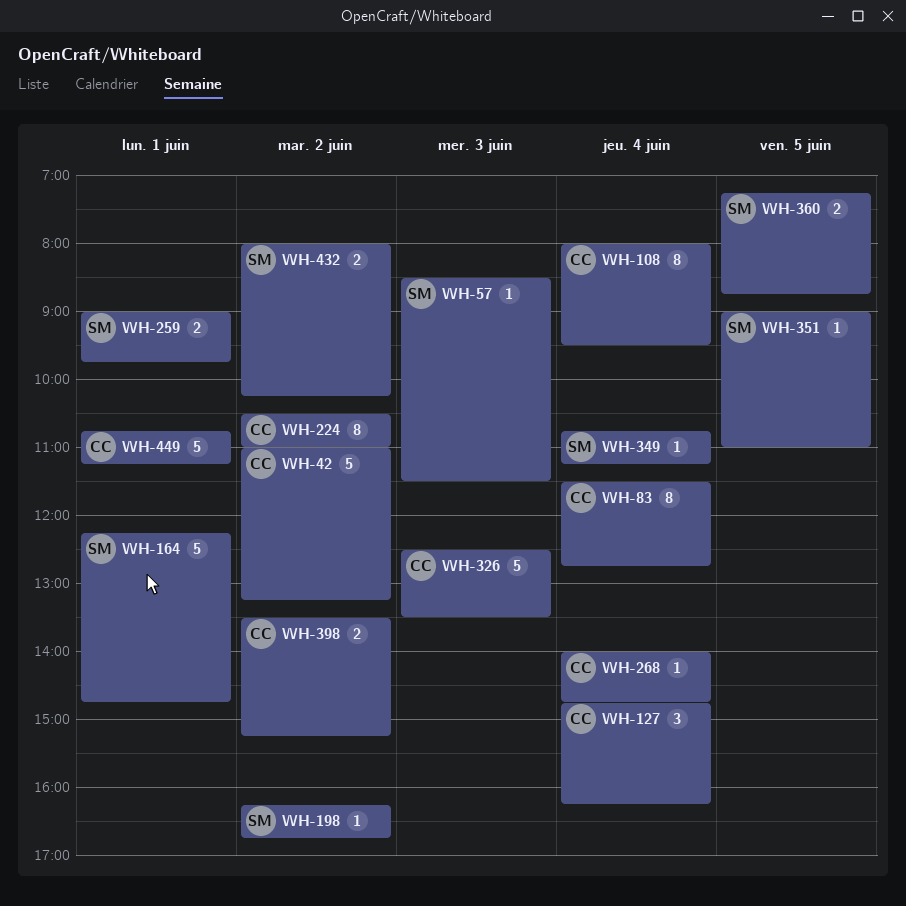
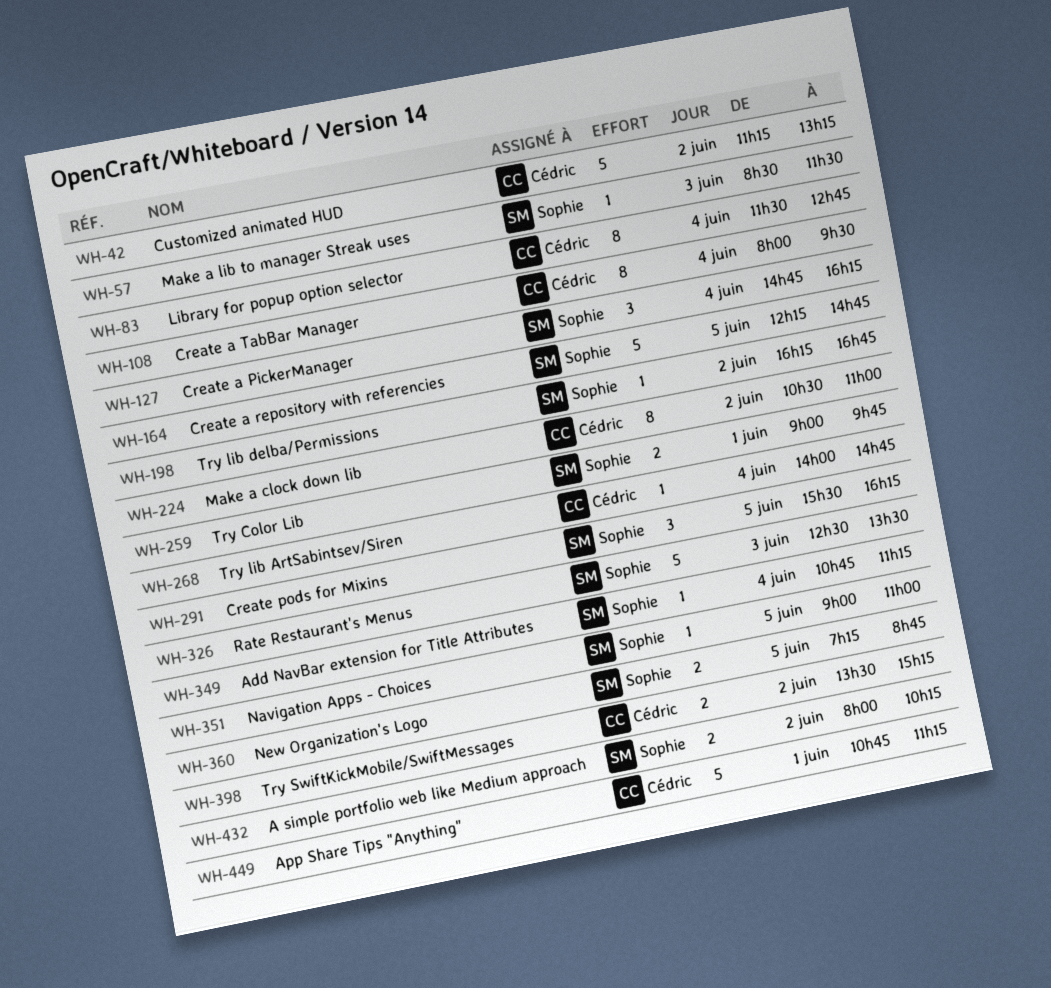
WH-42, begins: 11:00 -> 11:15
WH-127, owner: Cédric -> Sophie
WH-164, day: Jun 1 -> Jun 5
WH-291: none -> present
WH-326, owner: Cédric -> Sophie

